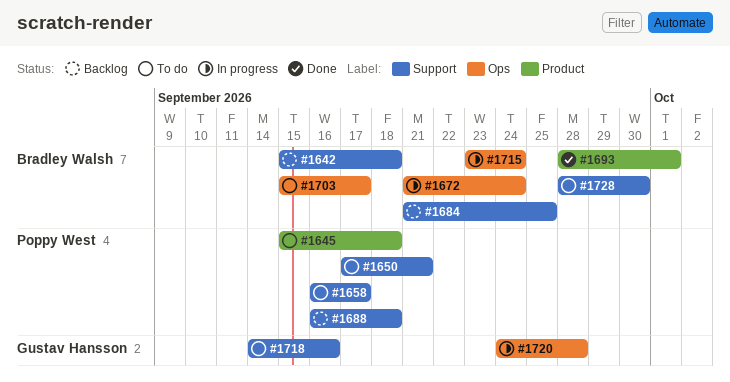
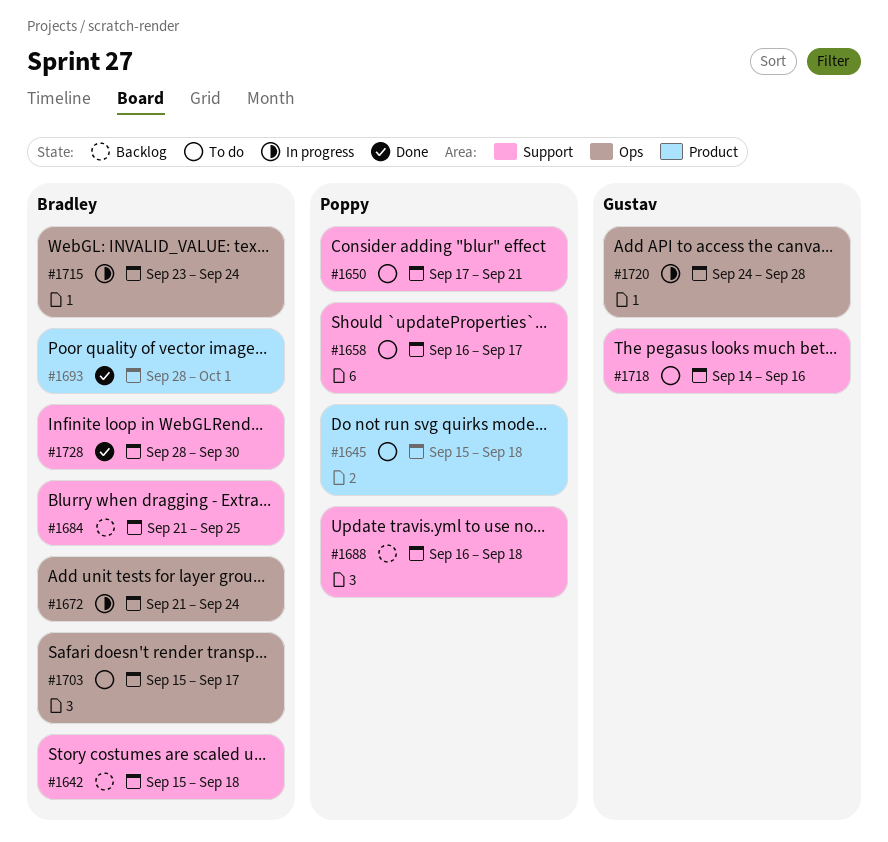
#1728, status: To do -> Done

